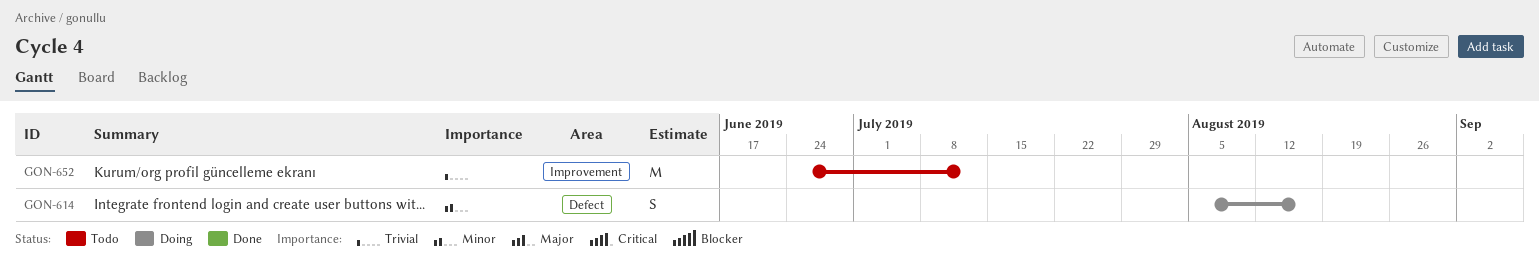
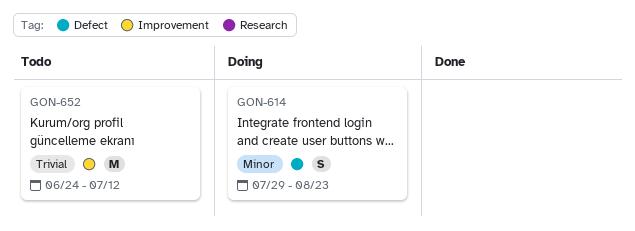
GON-614, start: Aug 5 -> Jul 29
GON-614, due: Aug 16 -> Aug 23

